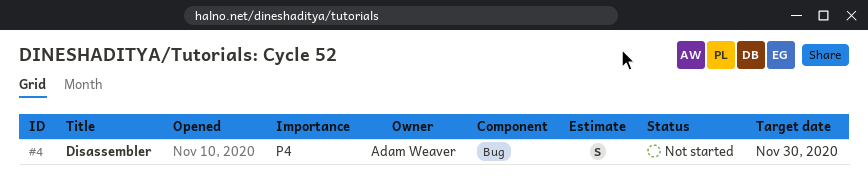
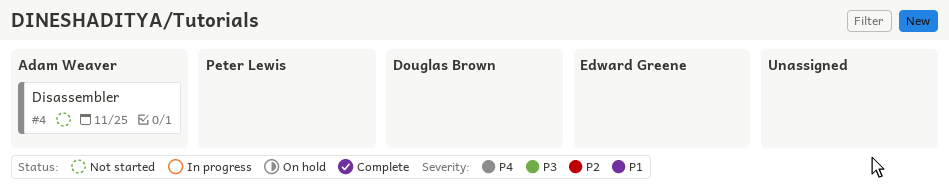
#4, due: Nov 30 -> Nov 25

